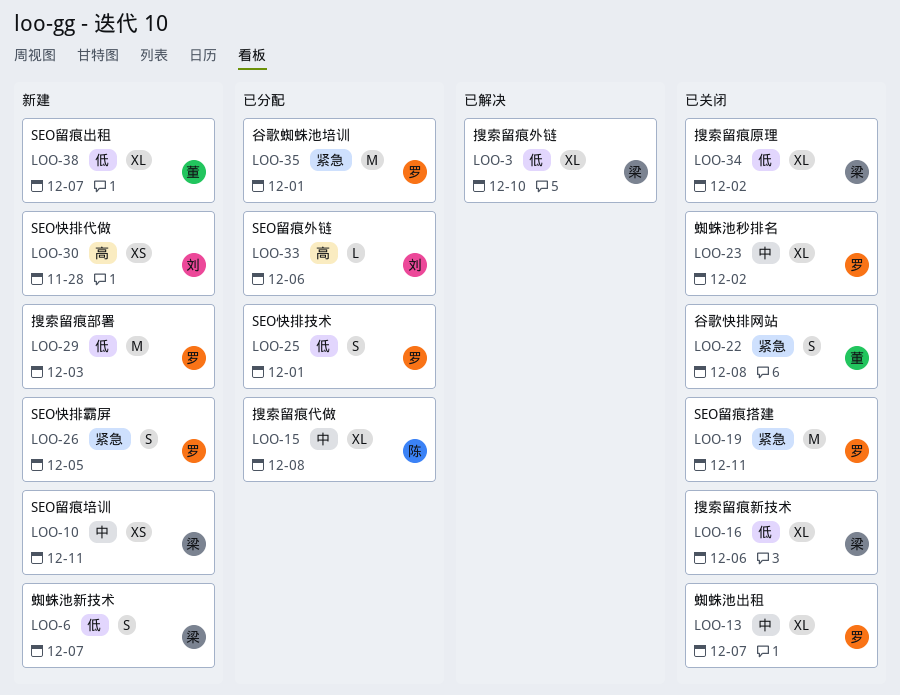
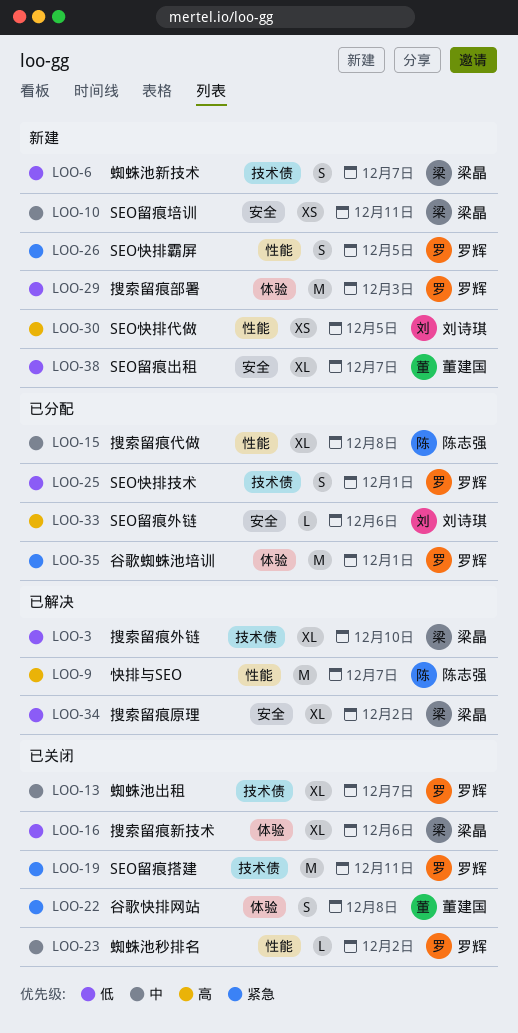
LOO-9: none -> present
LOO-23, estimate: XL -> L
LOO-30, due: Nov 28 -> Dec 5
LOO-34, status: 已关闭 -> 已解决

